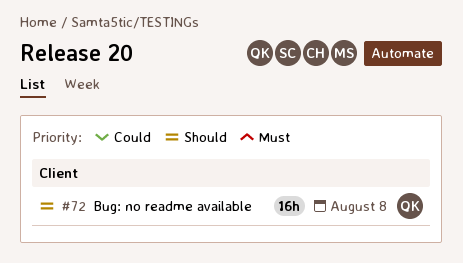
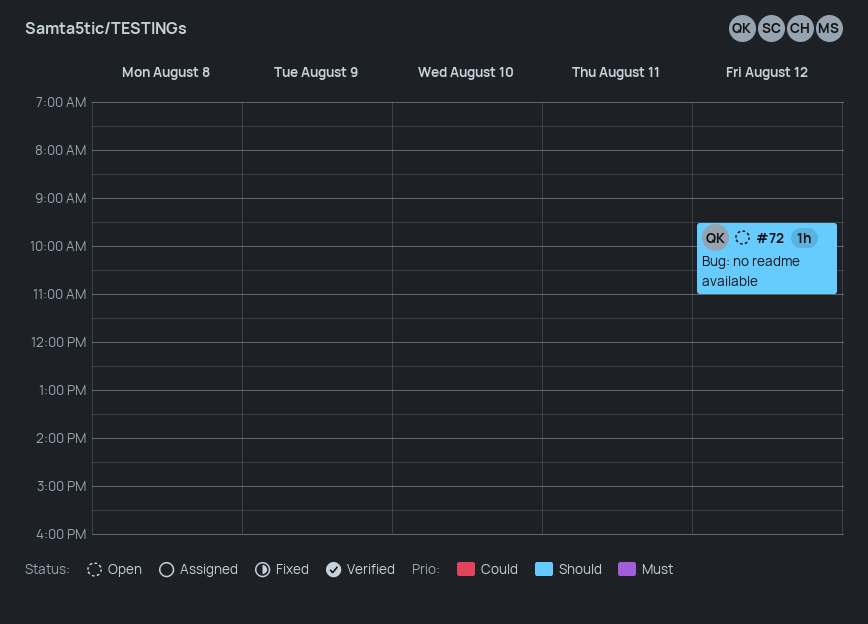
#72, estimate: 16h -> 1h
#72, day: Aug 8 -> Aug 12

